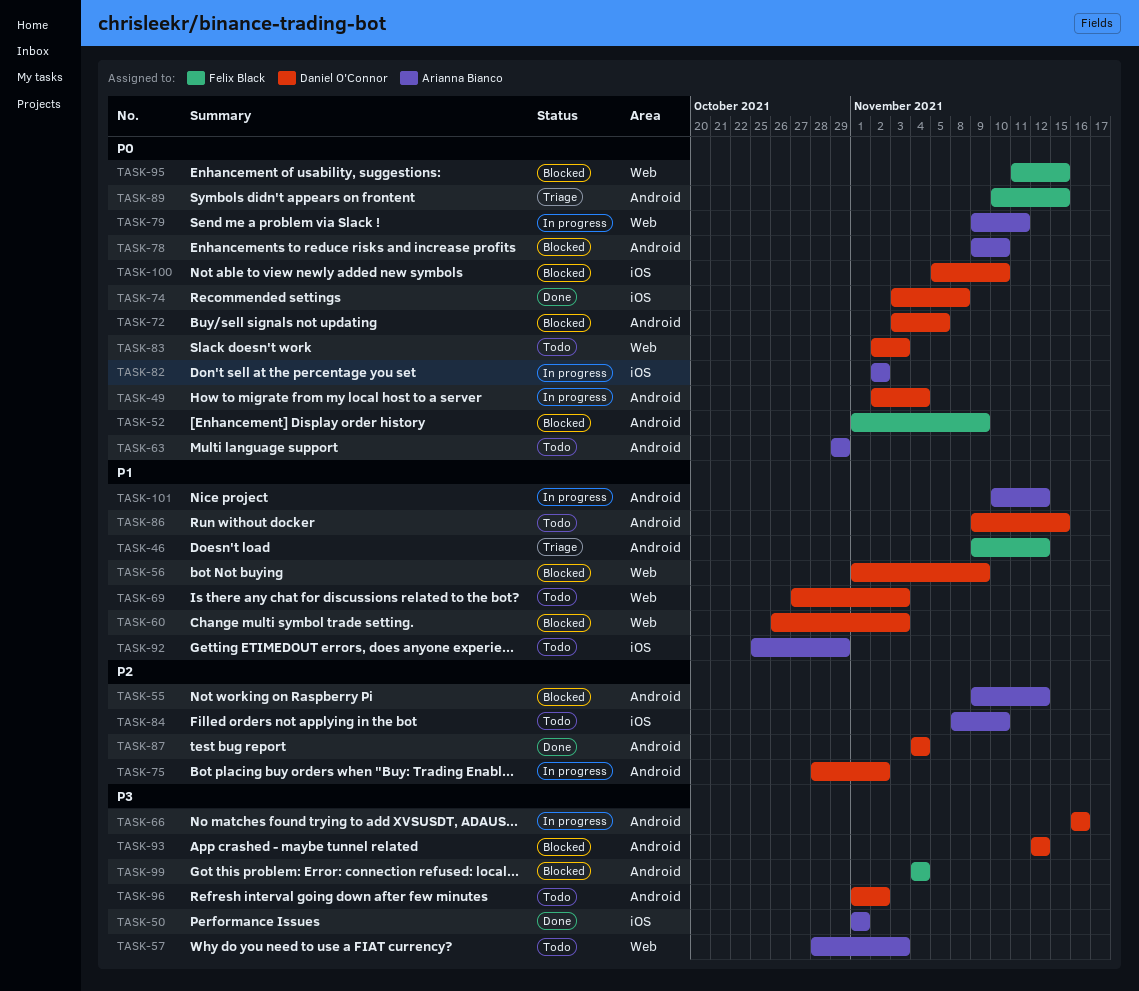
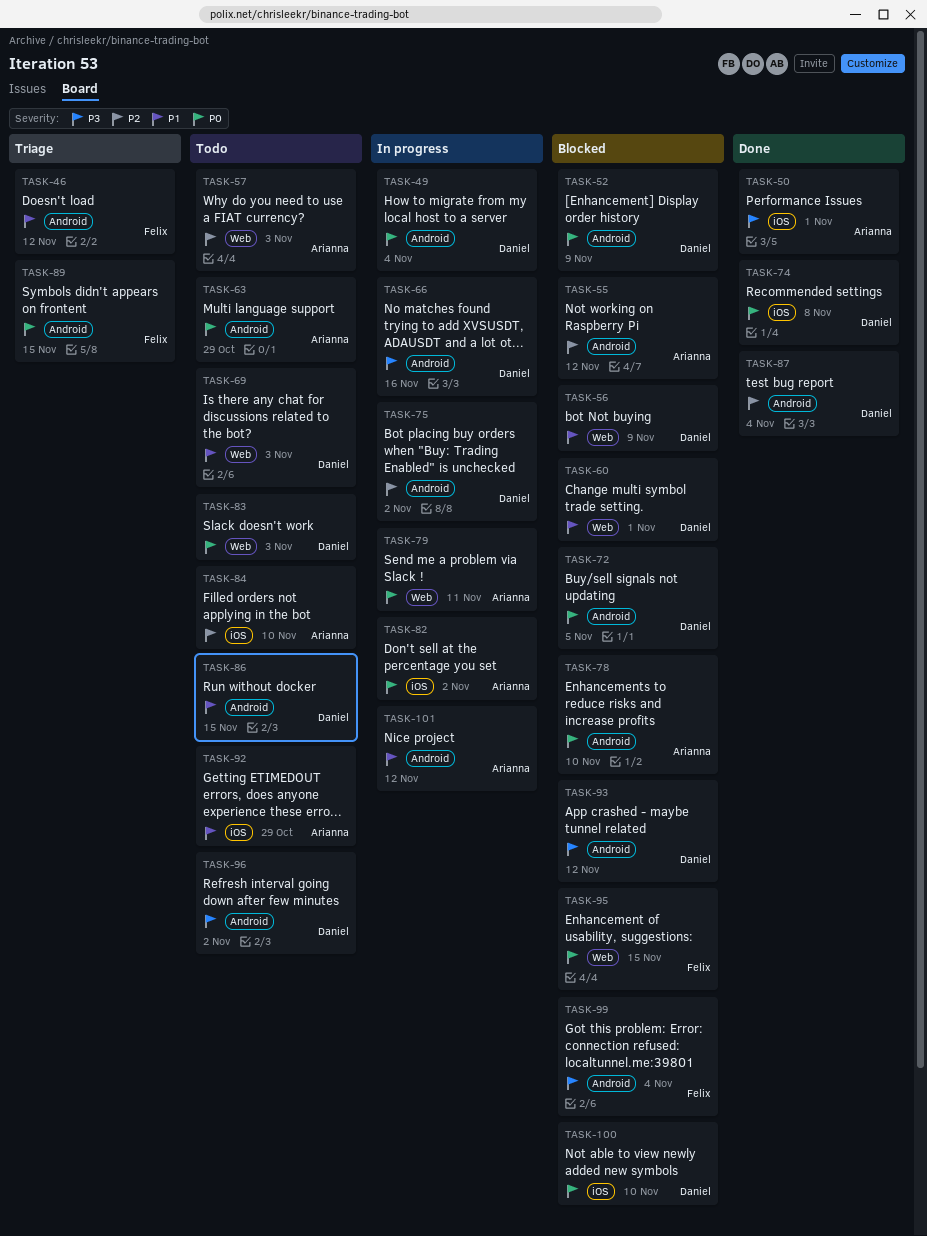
TASK-52, owner: Felix Black -> Daniel O'Connor
TASK-57, priority: P3 -> P2
TASK-60, due: Nov 3 -> Nov 1

